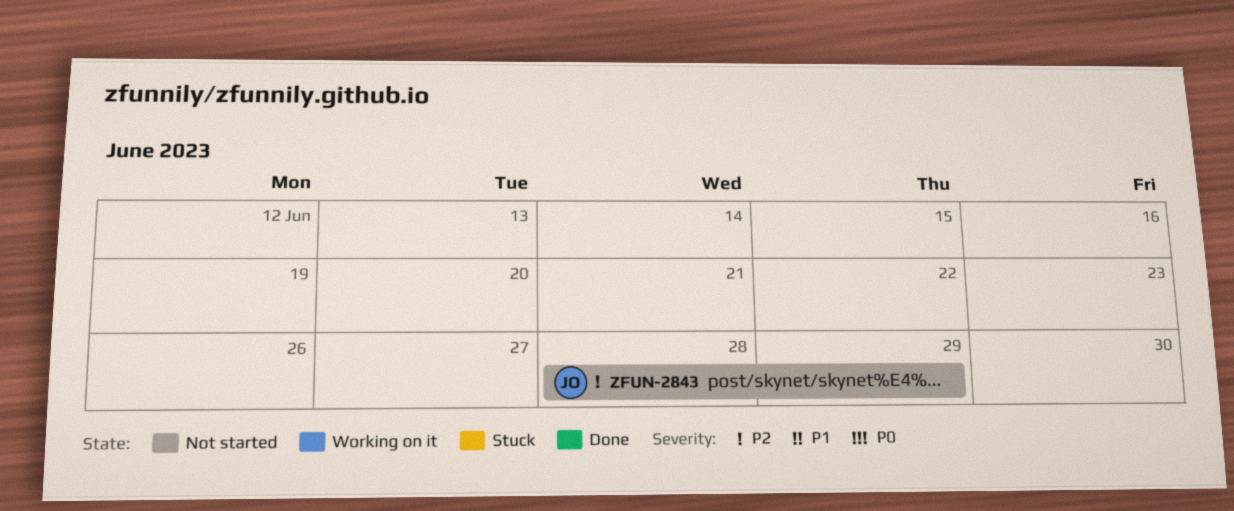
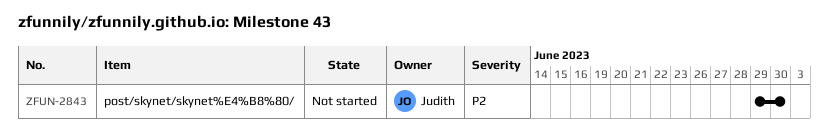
ZFUN-2843, start: Jun 28 -> Jun 29
ZFUN-2843, due: Jun 29 -> Jun 30

